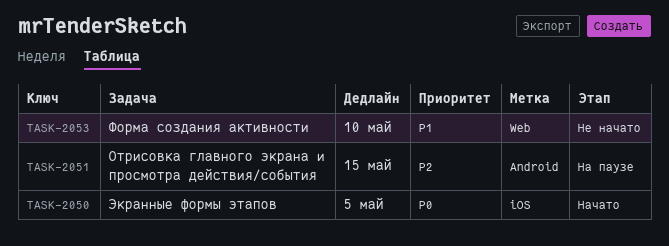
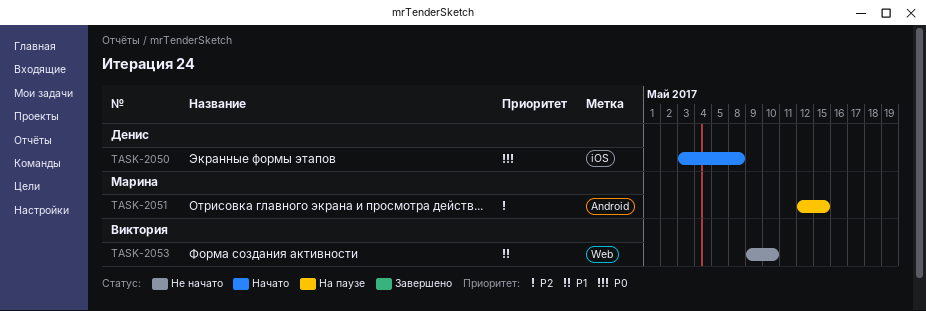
TASK-2050, due: May 5 -> May 8

